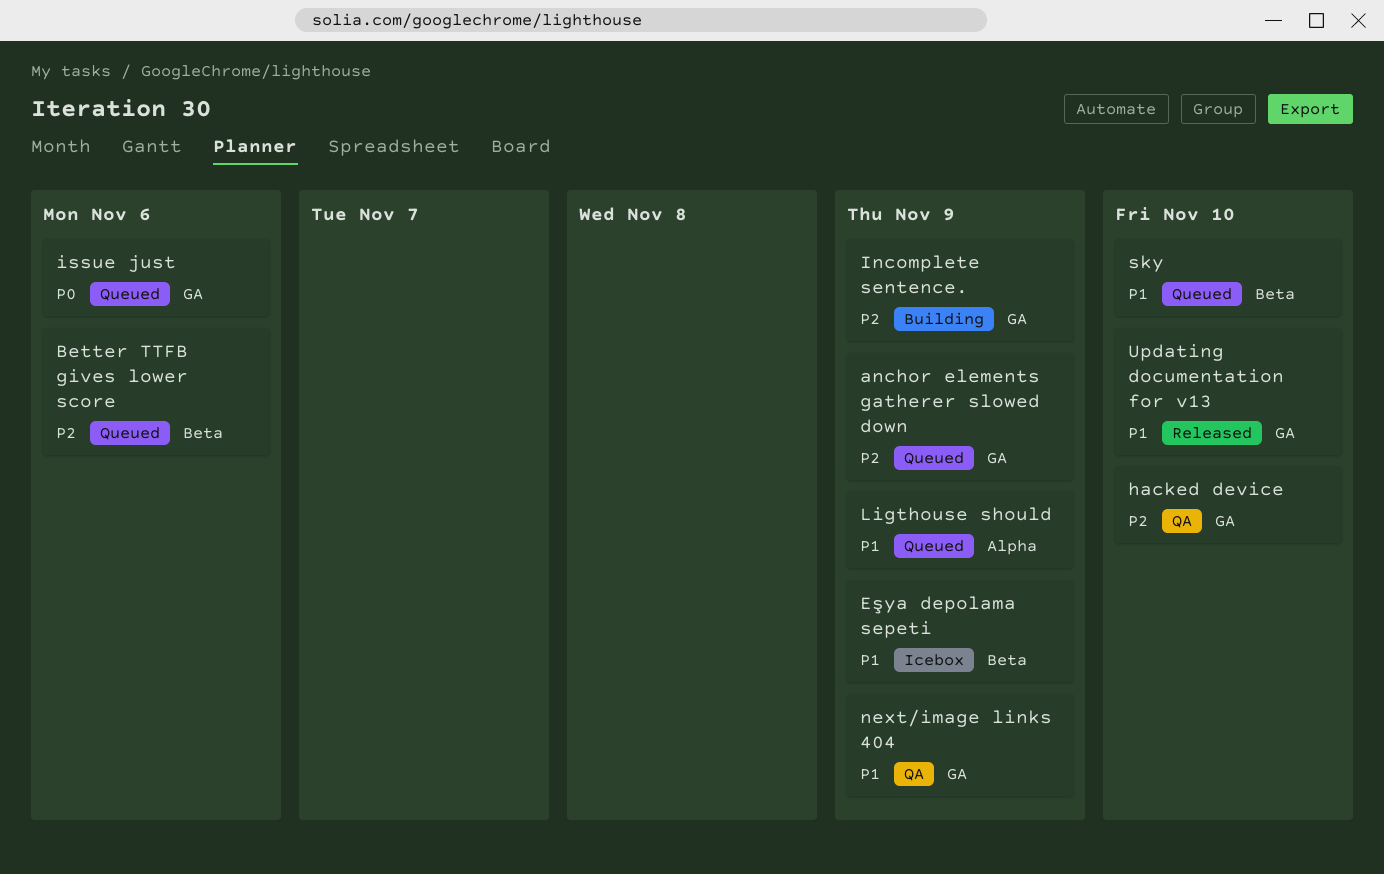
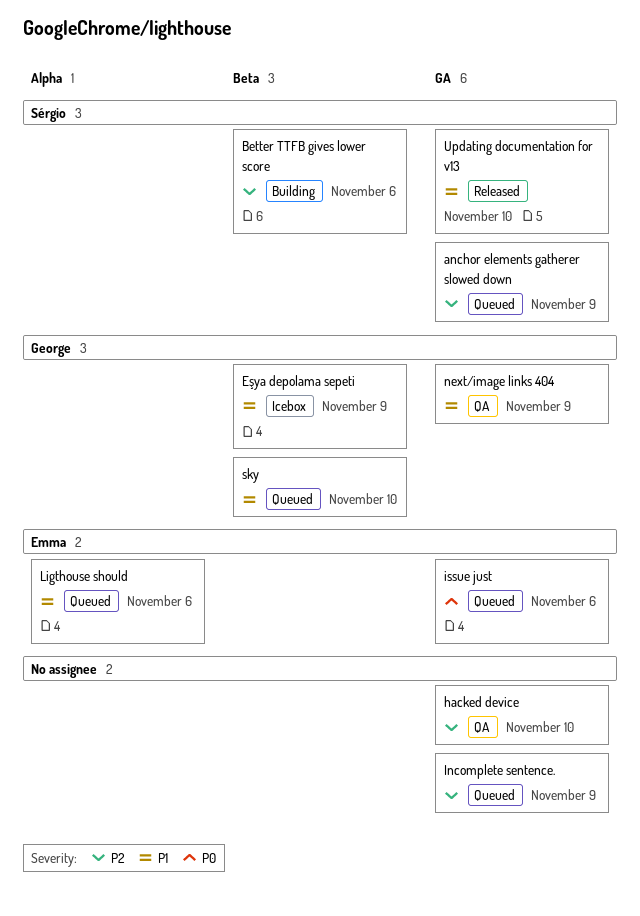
Better TTFB gives lower score, status: Queued -> Building
Incomplete sentence., status: Building -> Queued
Ligthouse should, due: Nov 9 -> Nov 6

